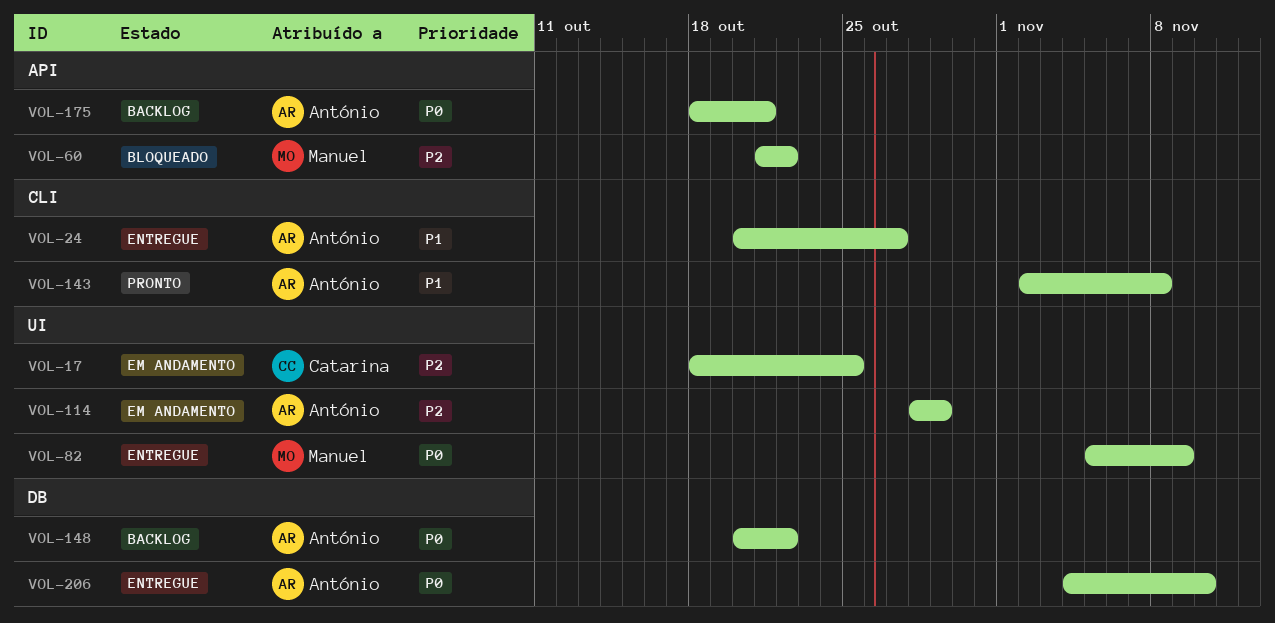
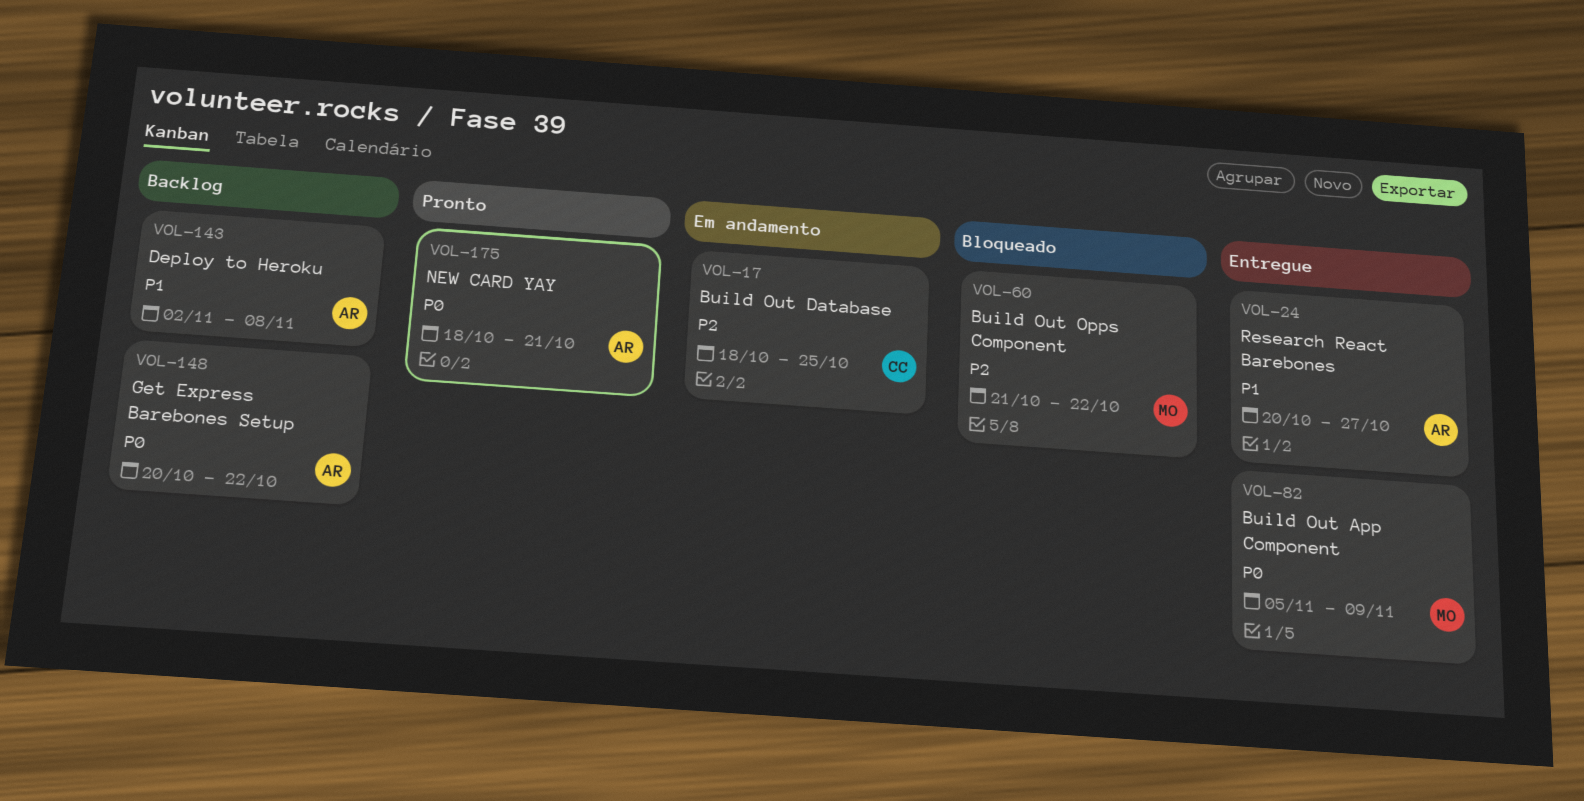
VOL-114: present -> none
VOL-143, status: Pronto -> Backlog
VOL-175, status: Backlog -> Pronto
VOL-206: present -> none

